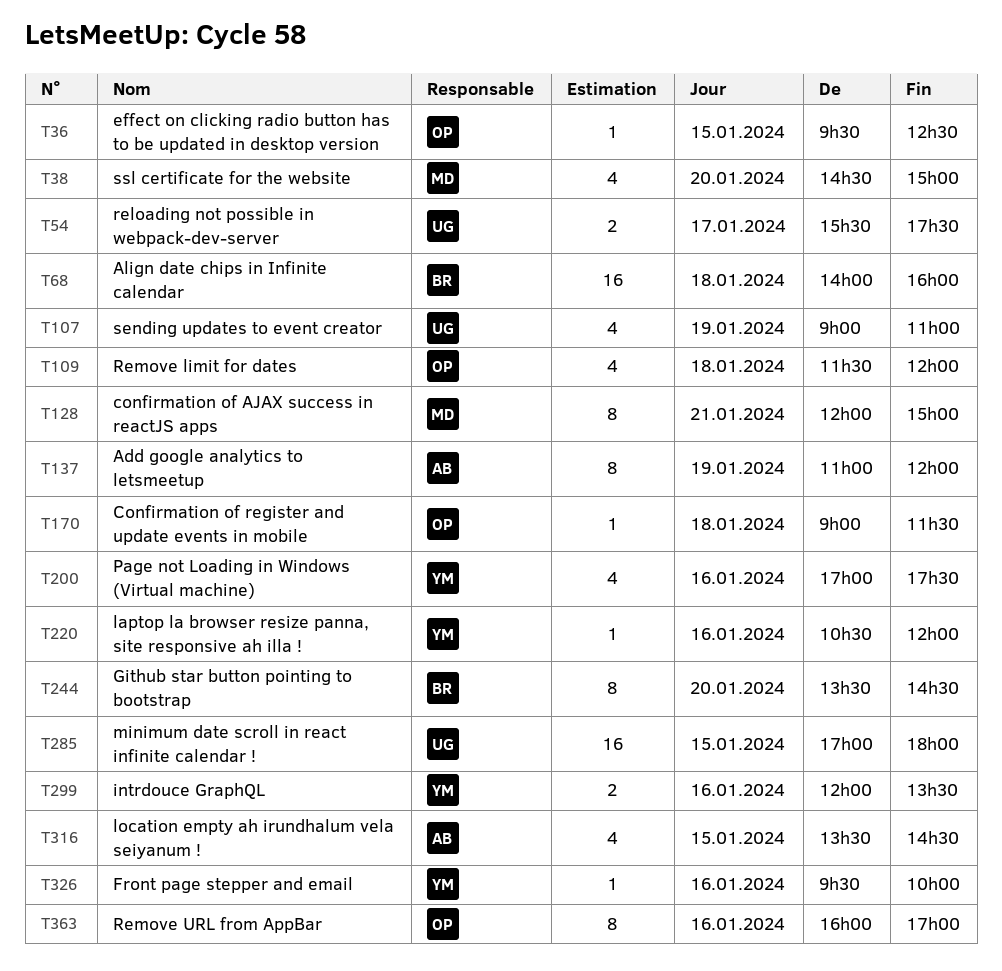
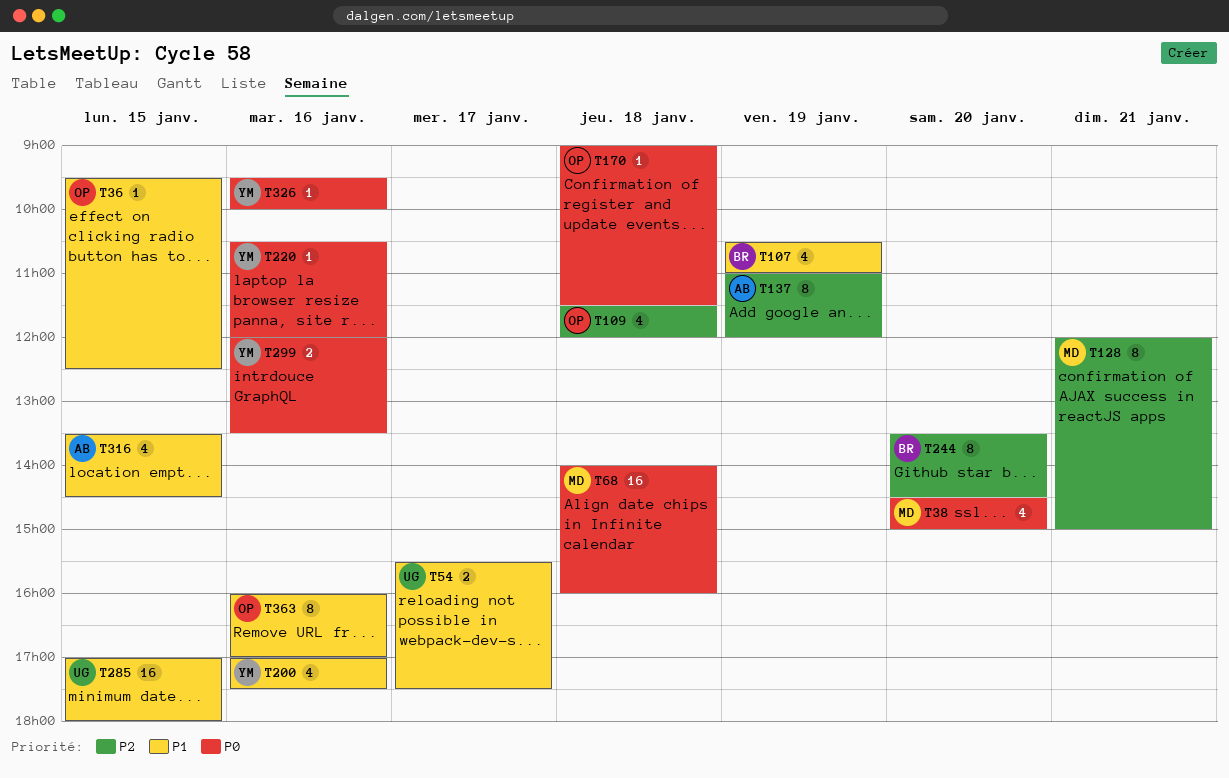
T68, owner: BR -> MD
T107, owner: UG -> BR
T107, begins: 09:00 -> 10:30

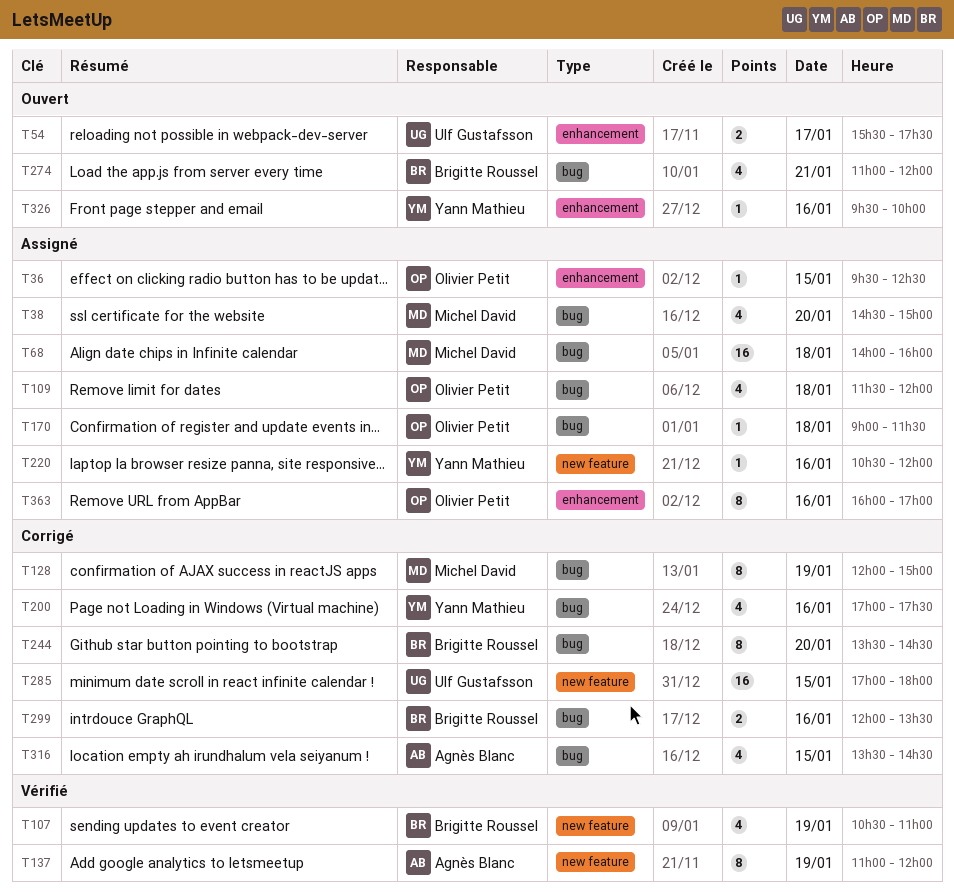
T128, day: Jan 21 -> Jan 19
T274: none -> present
T299, owner: Yann Mathieu -> Brigitte Roussel

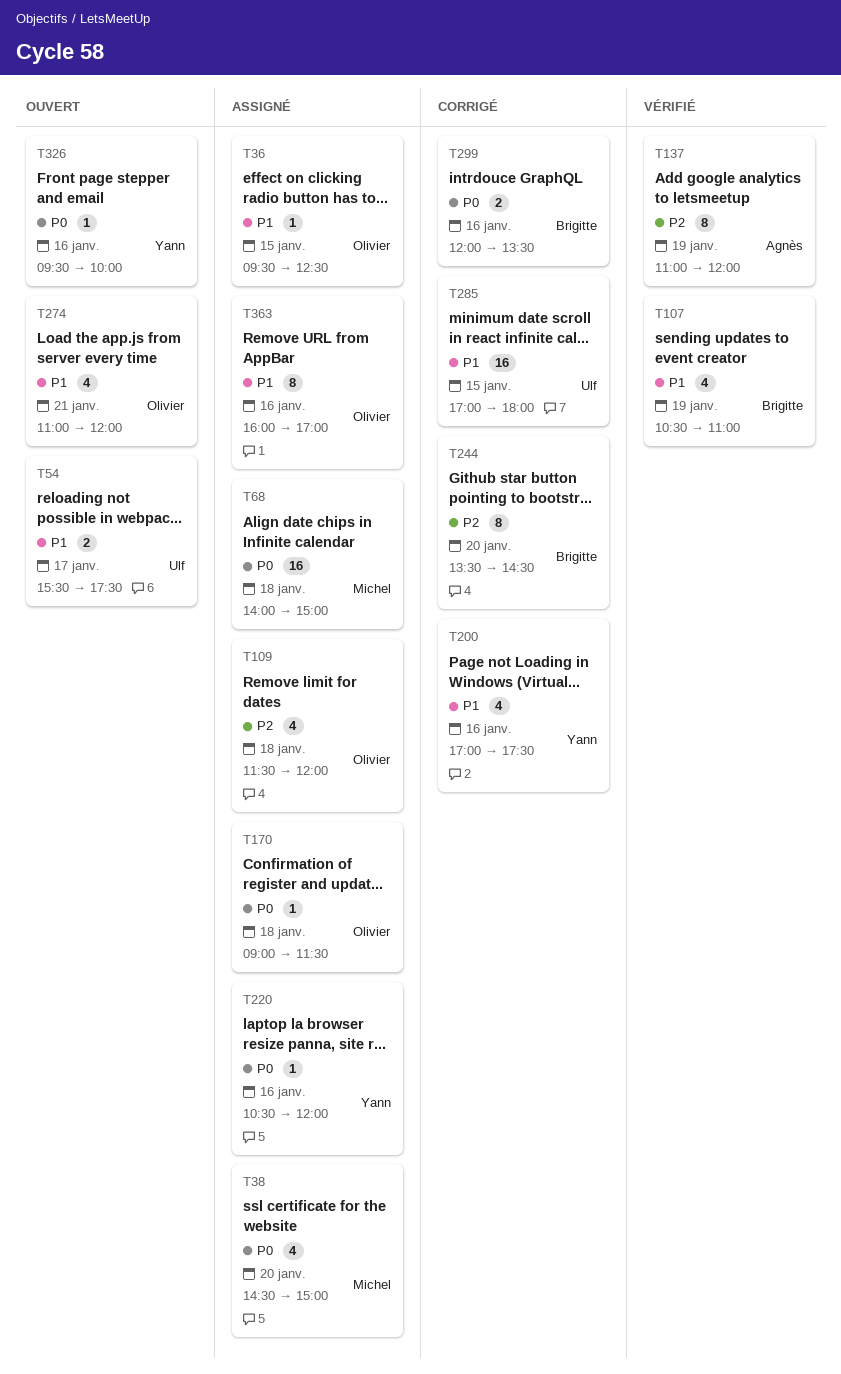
T68, ends: 16:00 -> 15:00
T128: present -> none
T274, owner: Brigitte Roussel -> Olivier Petit
T316: present -> none

